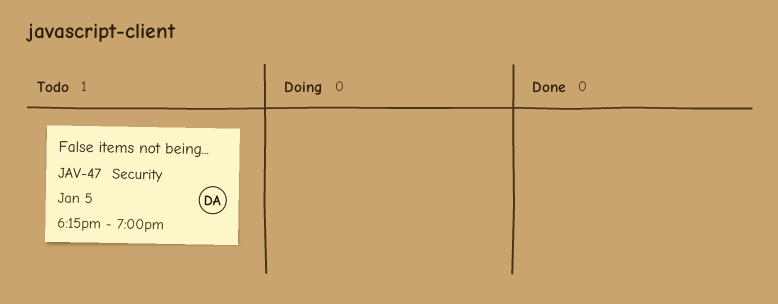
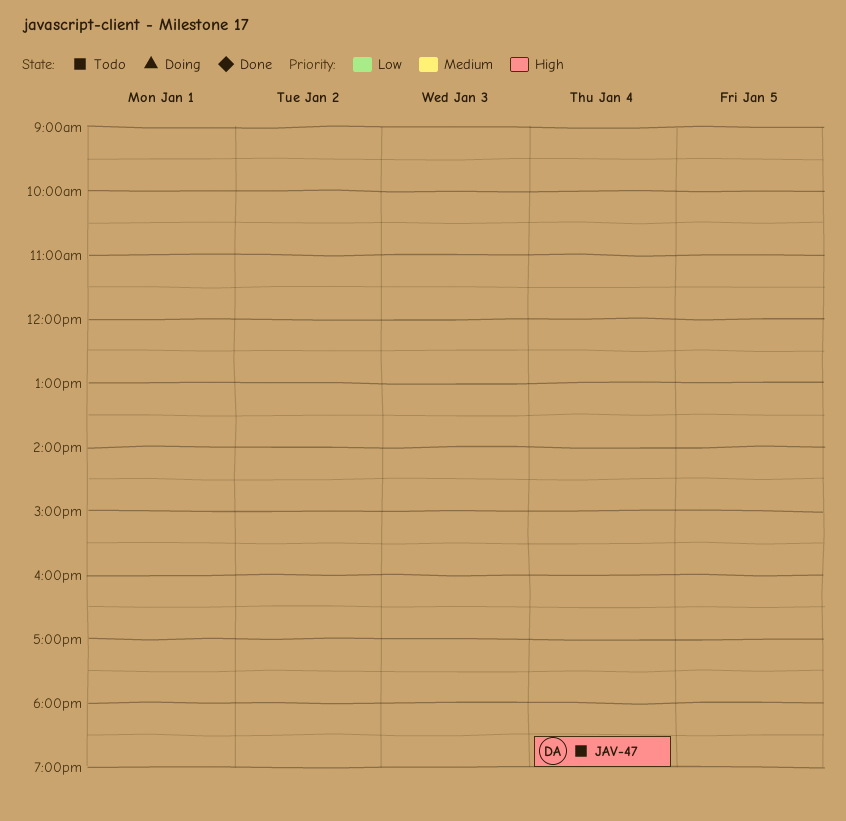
JAV-47, day: Jan 5 -> Jan 4
JAV-47, begins: 18:15 -> 18:30

